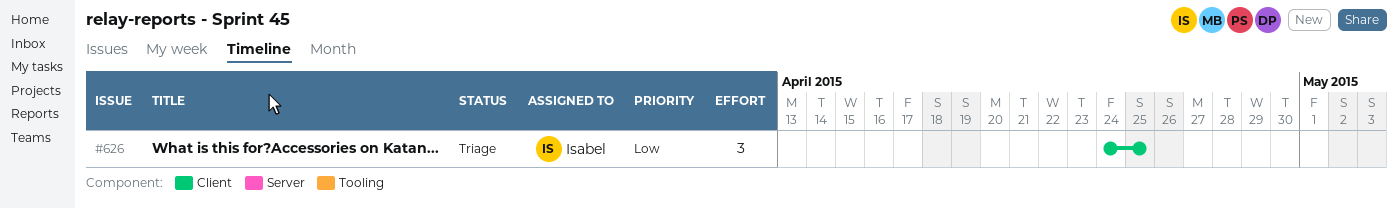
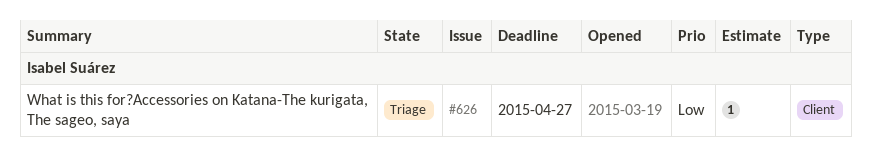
#626, estimate: 3 -> 1
#626, due: Apr 25 -> Apr 27

